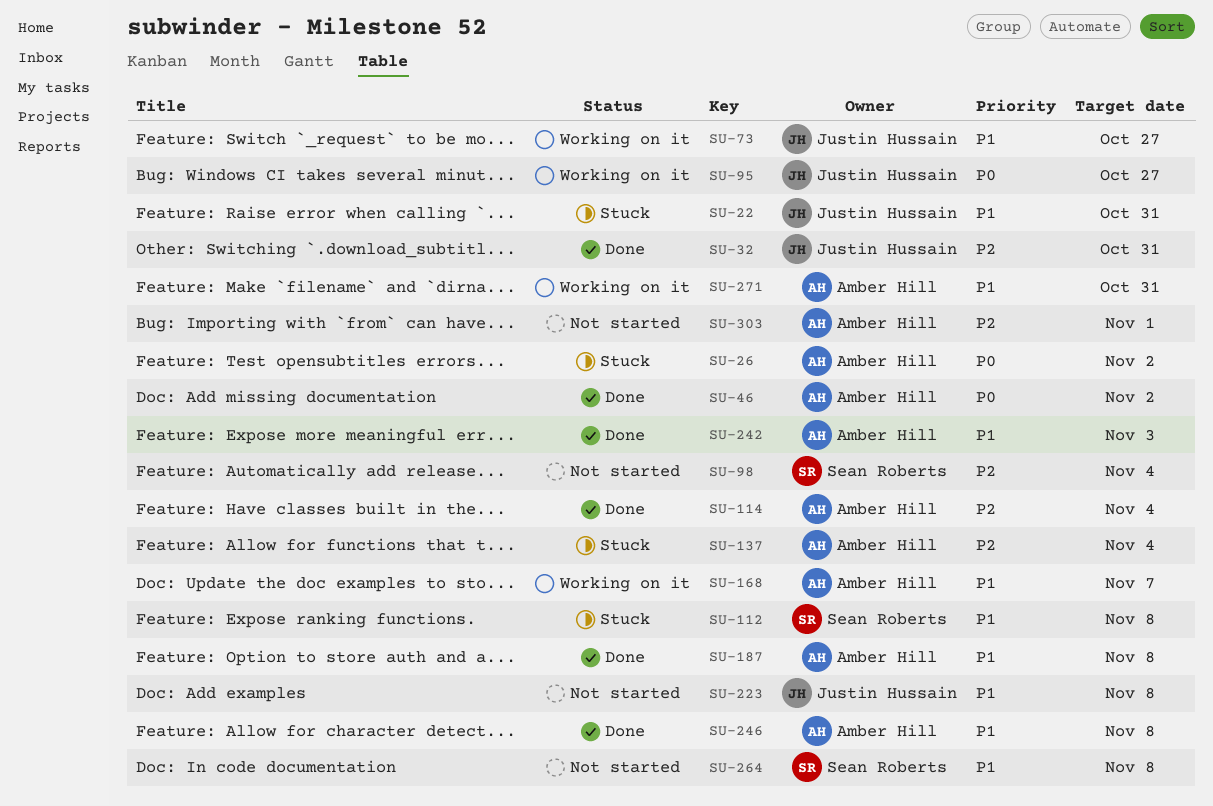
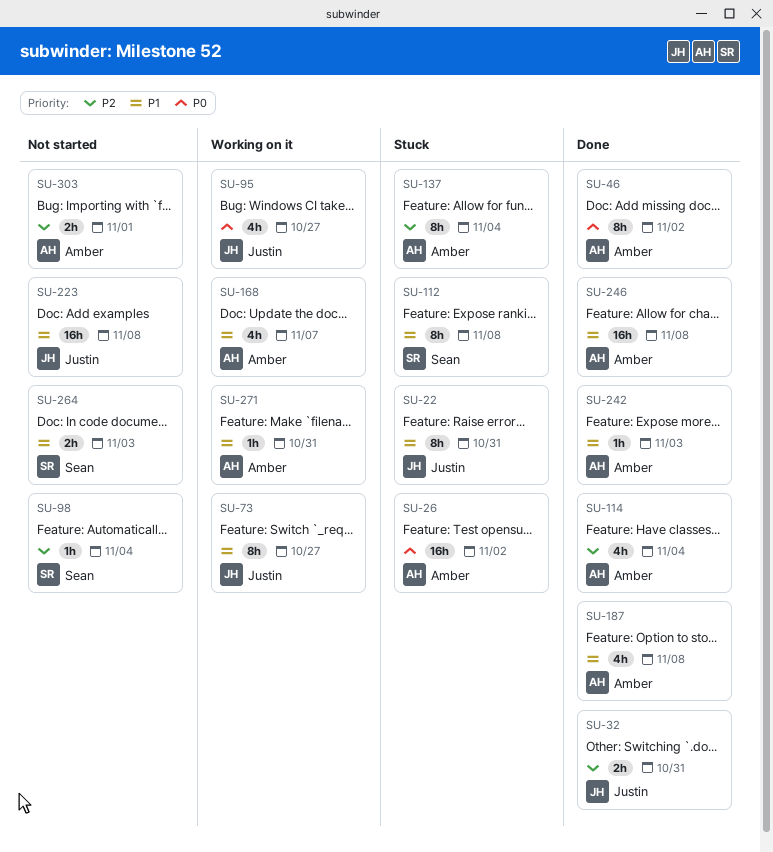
SU-264, due: Nov 8 -> Nov 3

